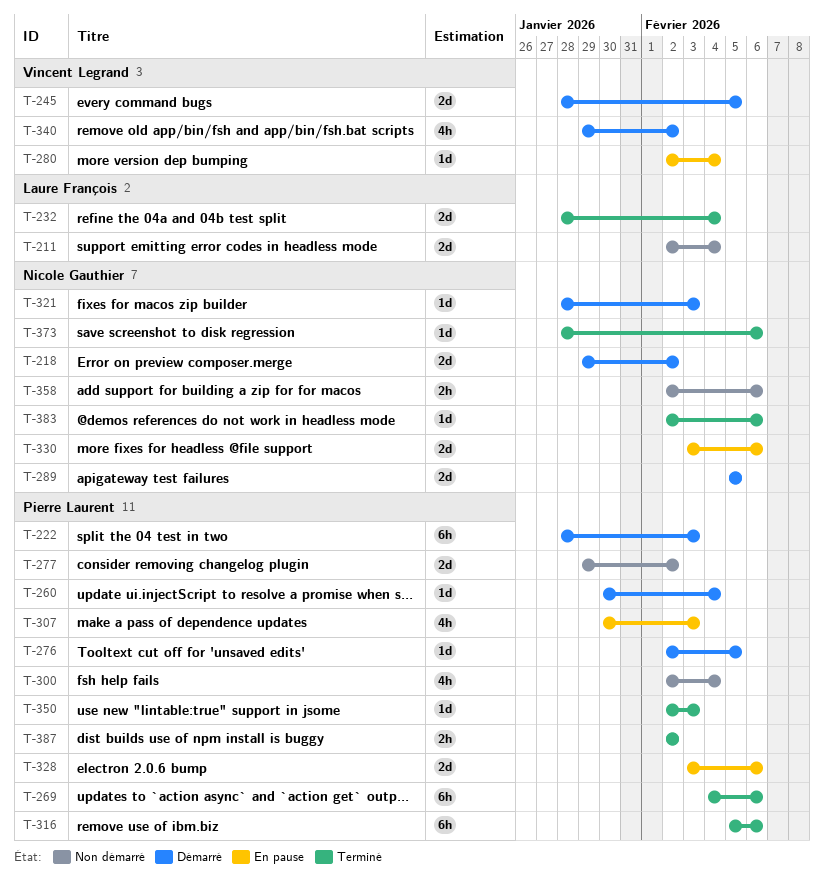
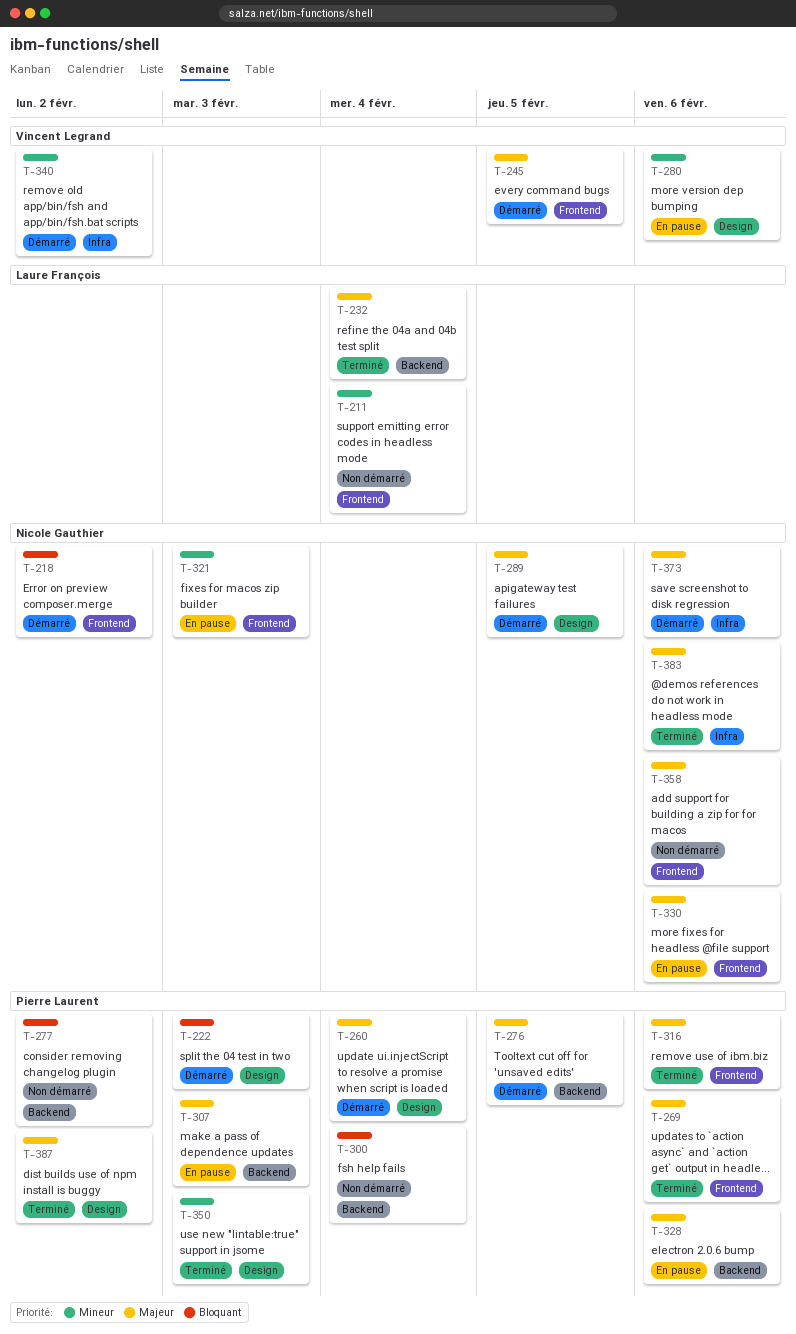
T-280, due: Feb 4 -> Feb 6
T-321, status: Démarré -> En pause
T-373, status: Terminé -> Démarré

